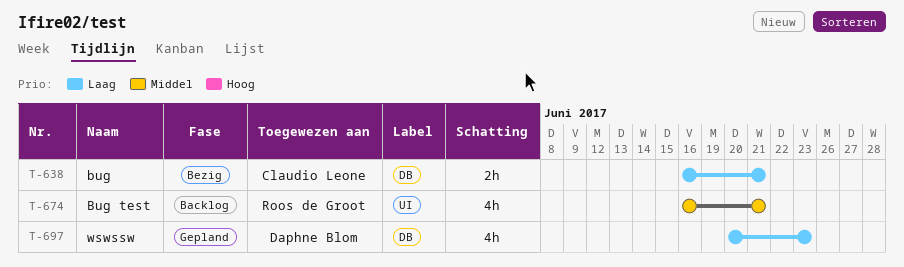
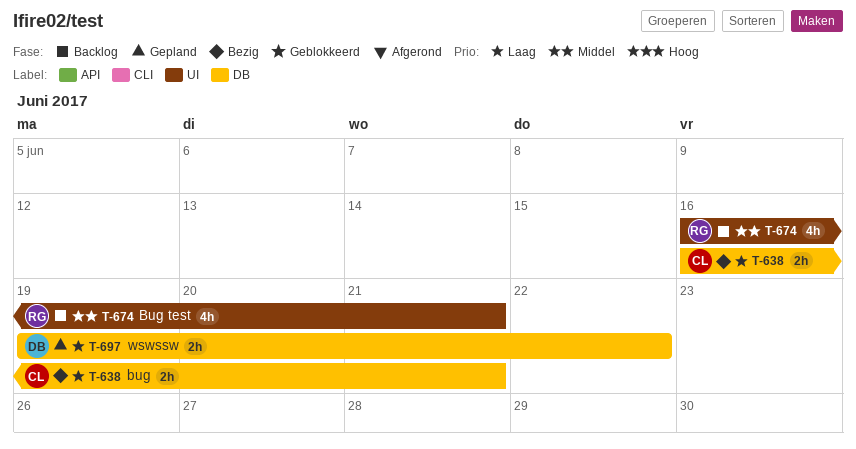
T-697, estimate: 4h -> 2h
T-697, start: Jun 20 -> Jun 19
T-697, due: Jun 23 -> Jun 22

